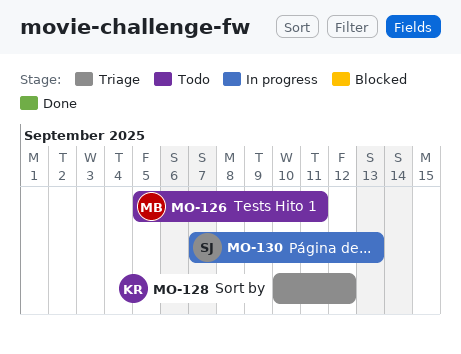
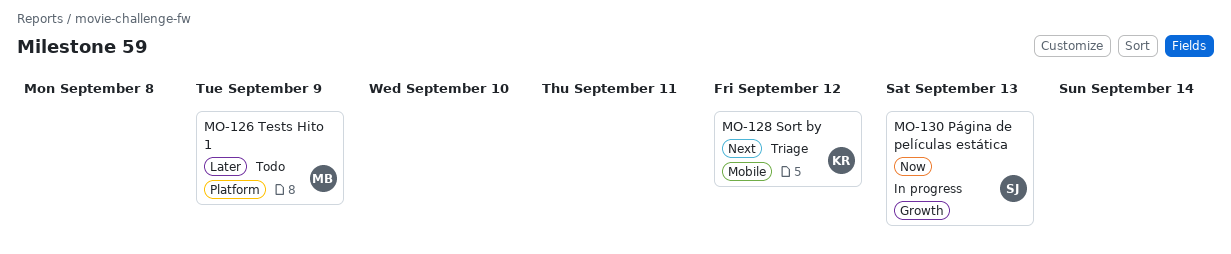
MO-126, due: Sep 11 -> Sep 9

